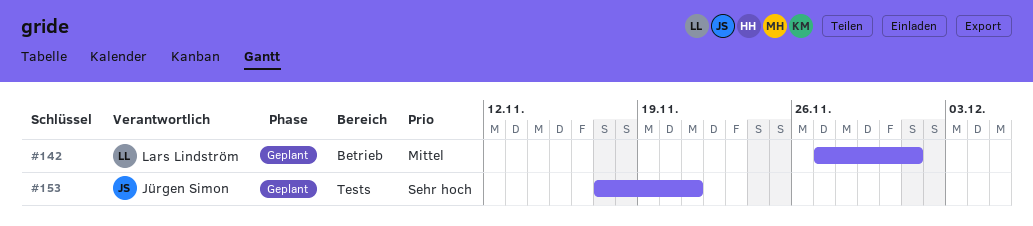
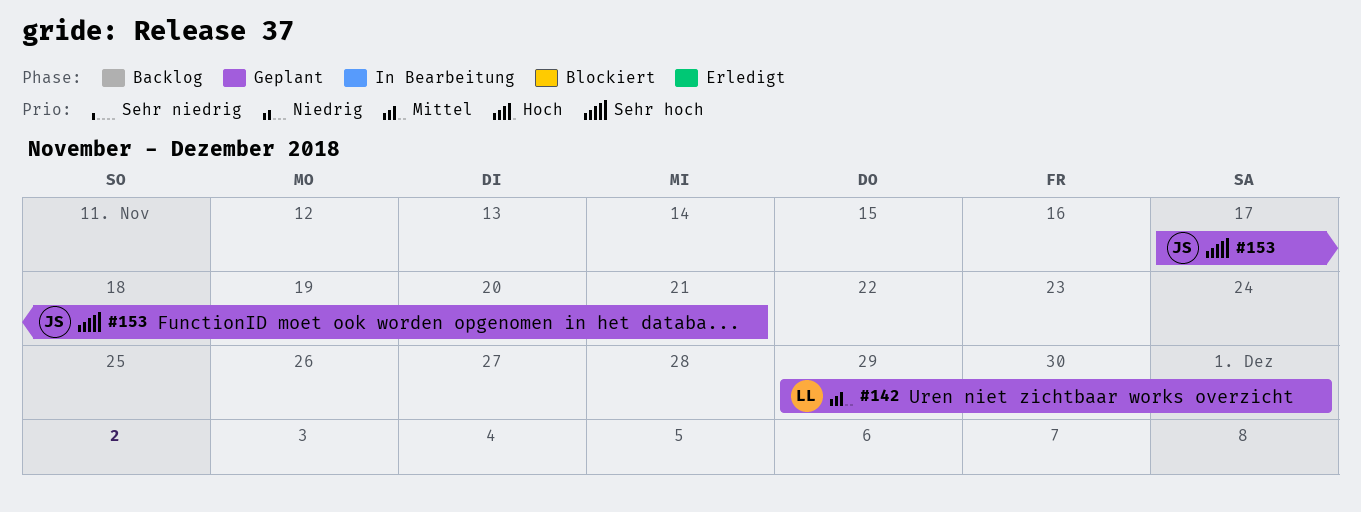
#142, start: Nov 27 -> Nov 29

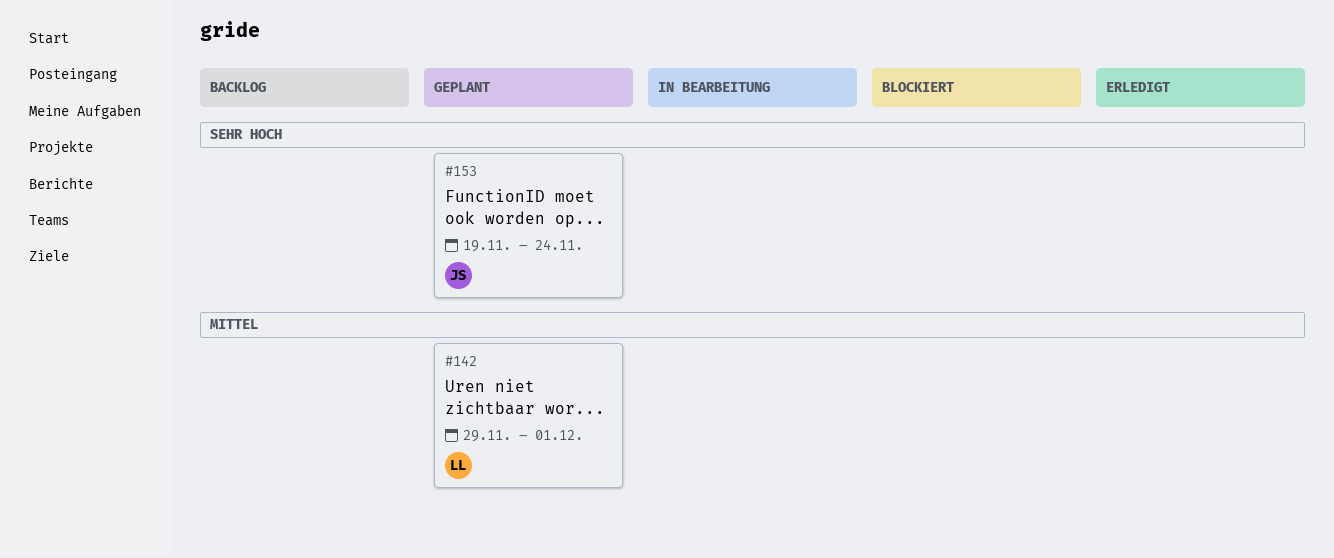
#153, start: Nov 17 -> Nov 19
#153, due: Nov 21 -> Nov 24

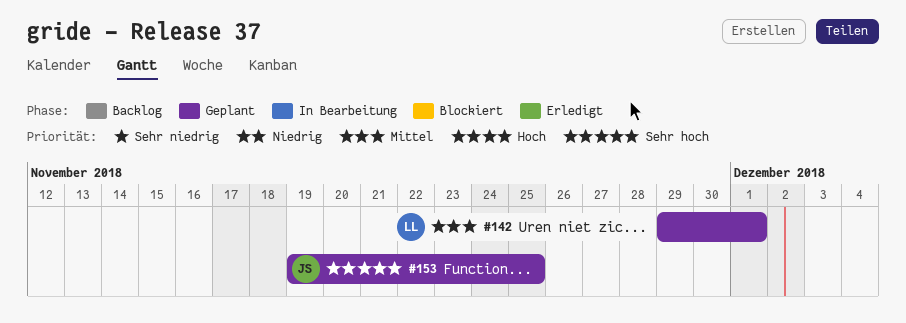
#153, due: Nov 24 -> Nov 25

